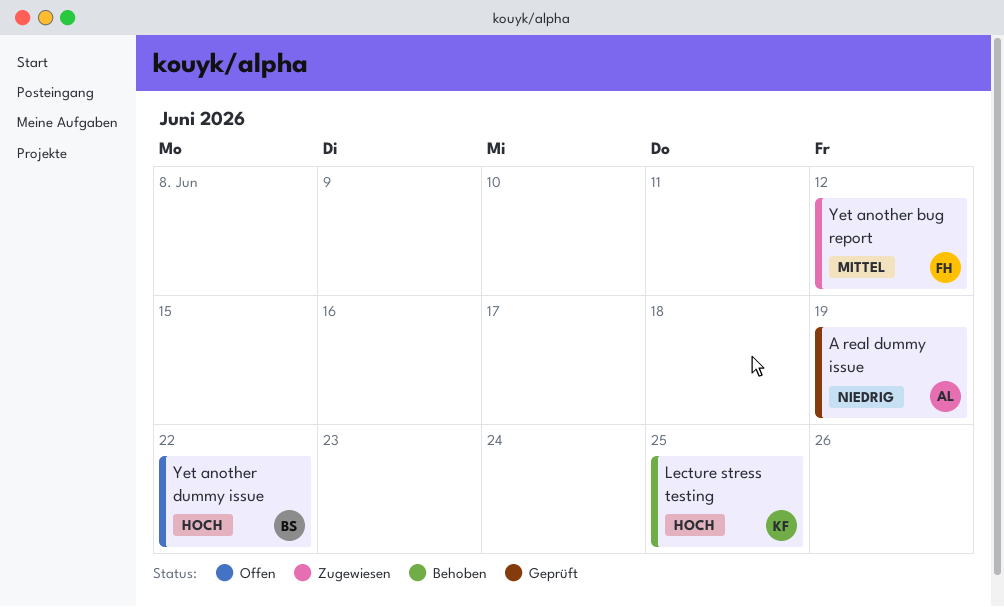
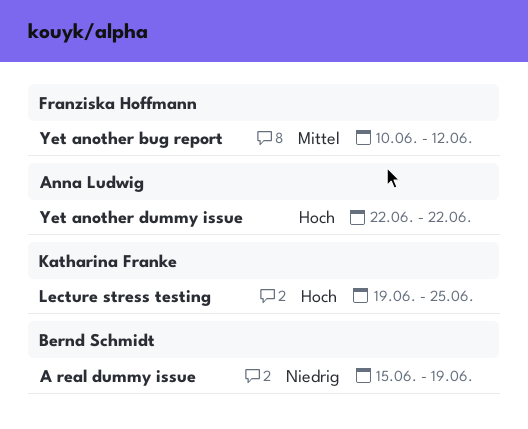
A real dummy issue, owner: Anna Ludwig -> Bernd Schmidt
Yet another dummy issue, owner: Bernd Schmidt -> Anna Ludwig

